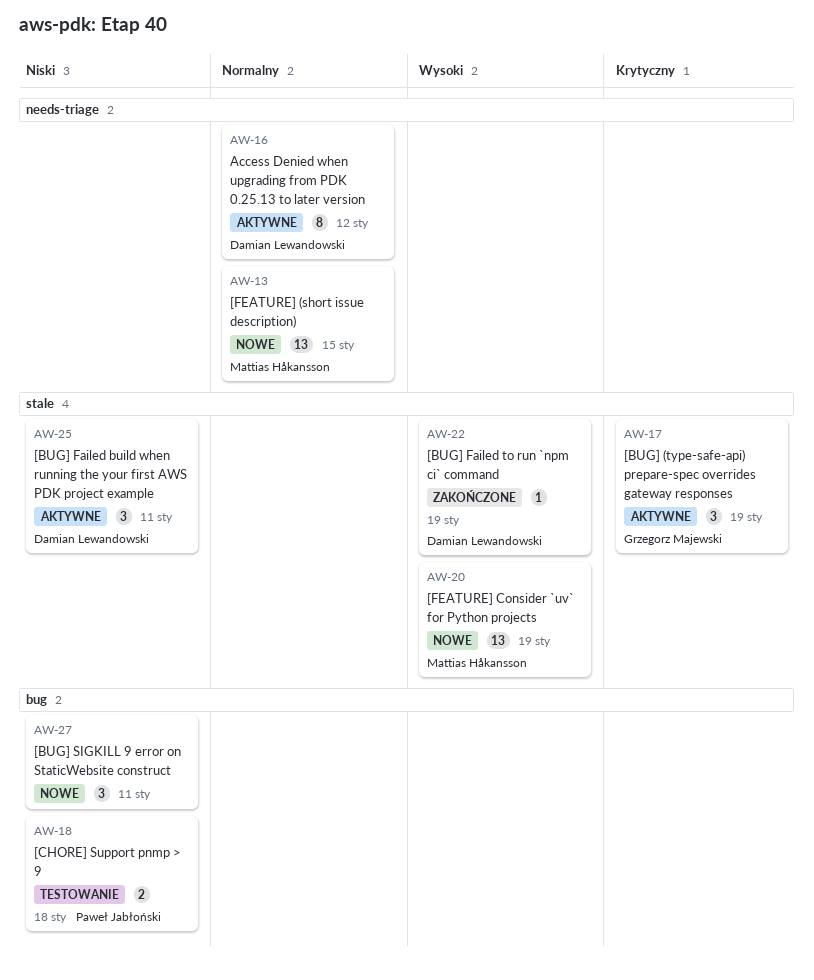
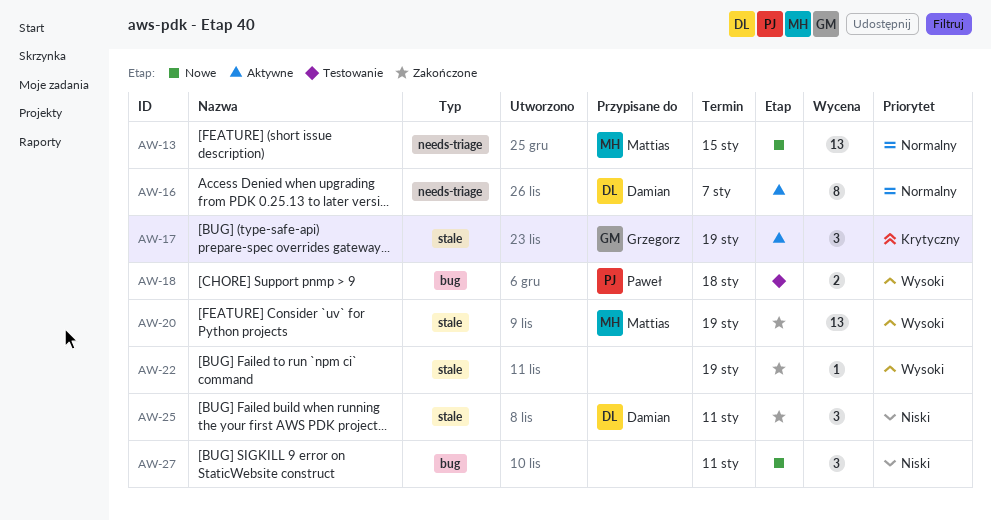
AW-16, due: Jan 12 -> Jan 7
AW-18, priority: Niski -> Wysoki
AW-20, status: Nowe -> Zakończone
AW-22, owner: Damian Lewandowski -> none
AW-25, status: Aktywne -> Zakończone

